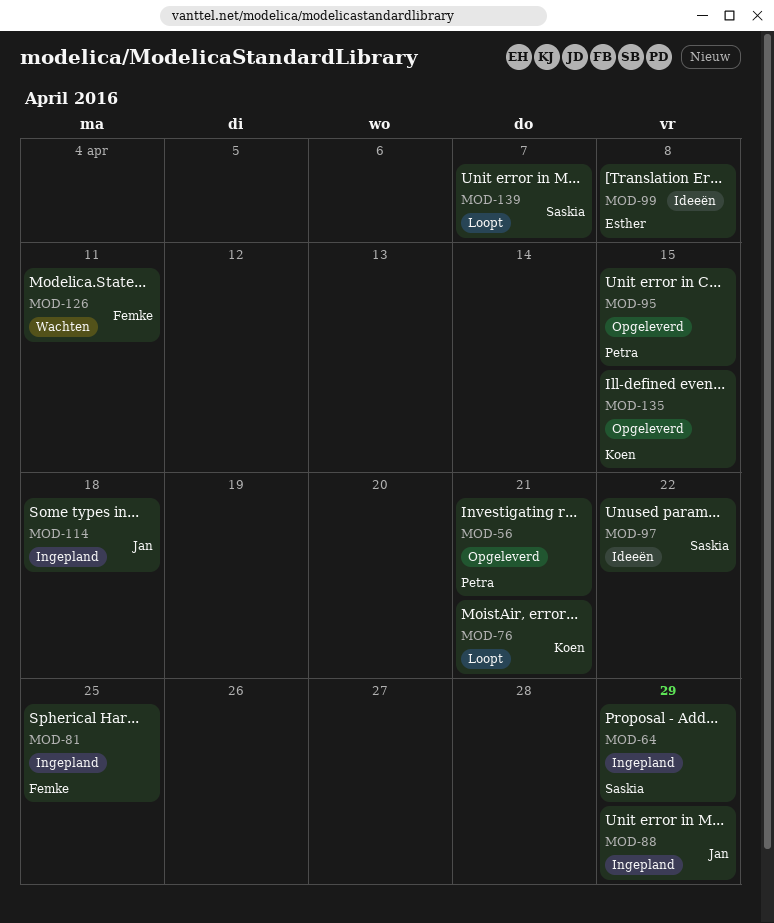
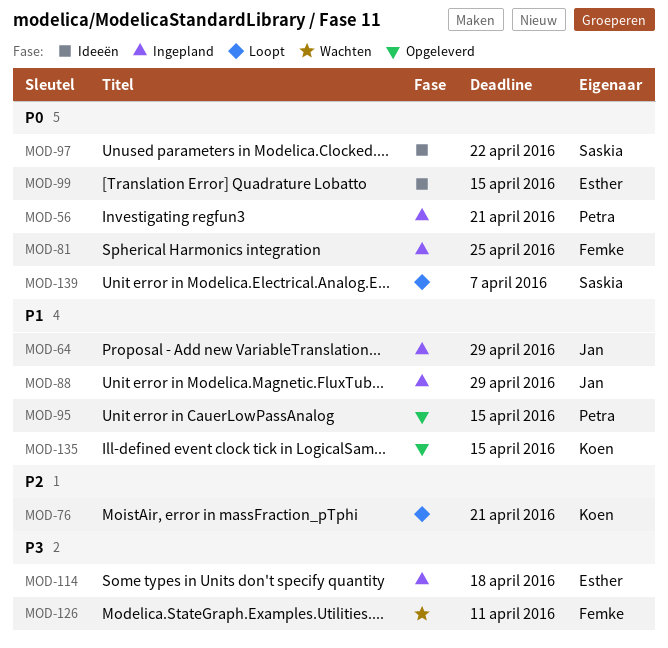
MOD-56, status: Opgeleverd -> Ingepland
MOD-64, owner: Saskia -> Jan
MOD-99, due: Apr 8 -> Apr 15
MOD-114, owner: Jan -> Esther

